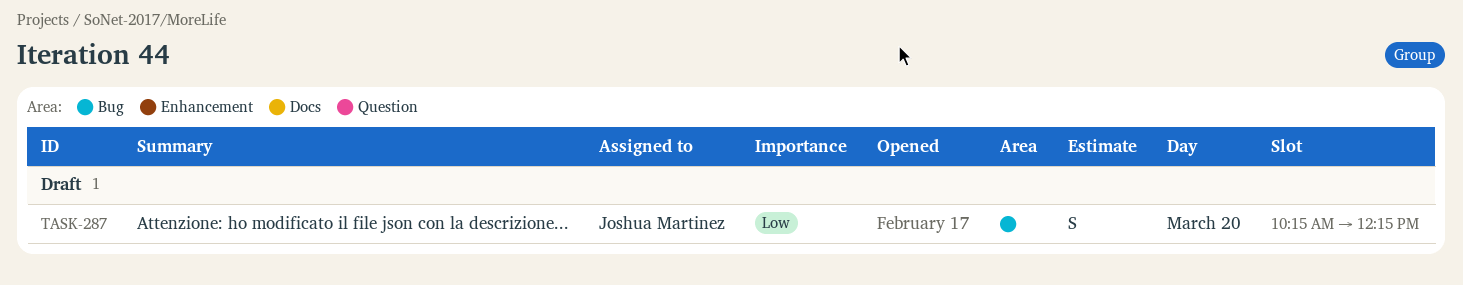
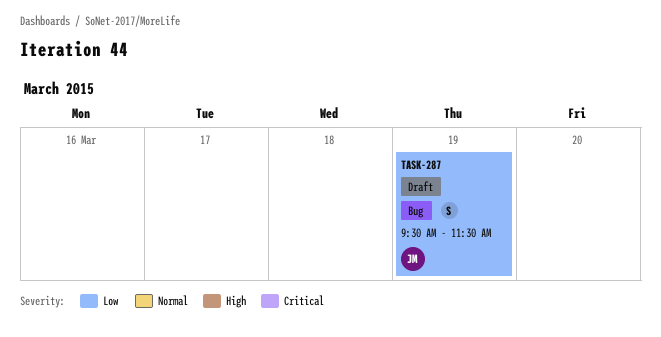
TASK-287, day: Mar 20 -> Mar 19
TASK-287, begins: 10:15 -> 09:30
TASK-287, ends: 12:15 -> 11:30

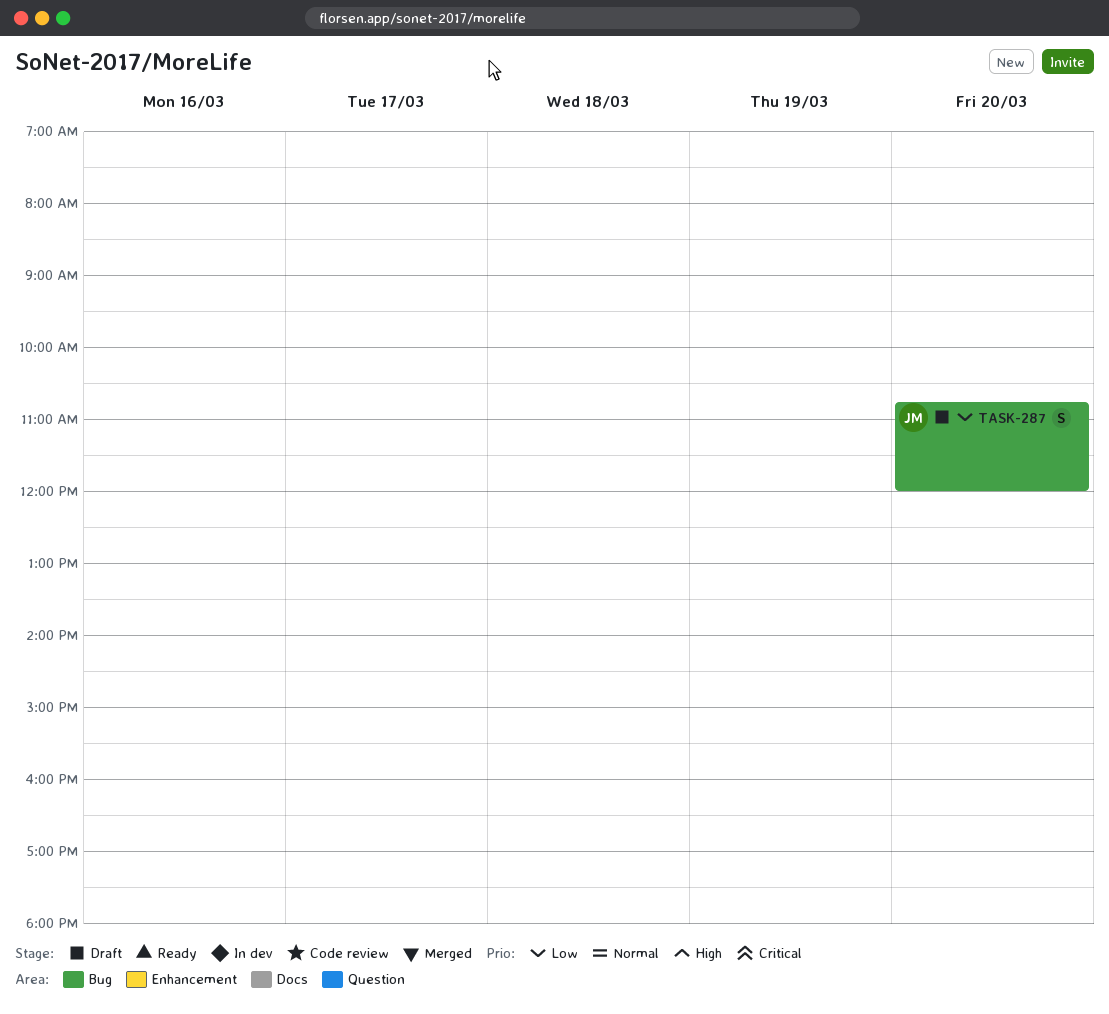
TASK-287, day: Mar 19 -> Mar 20
TASK-287, begins: 09:30 -> 10:45
TASK-287, ends: 11:30 -> 12:00

